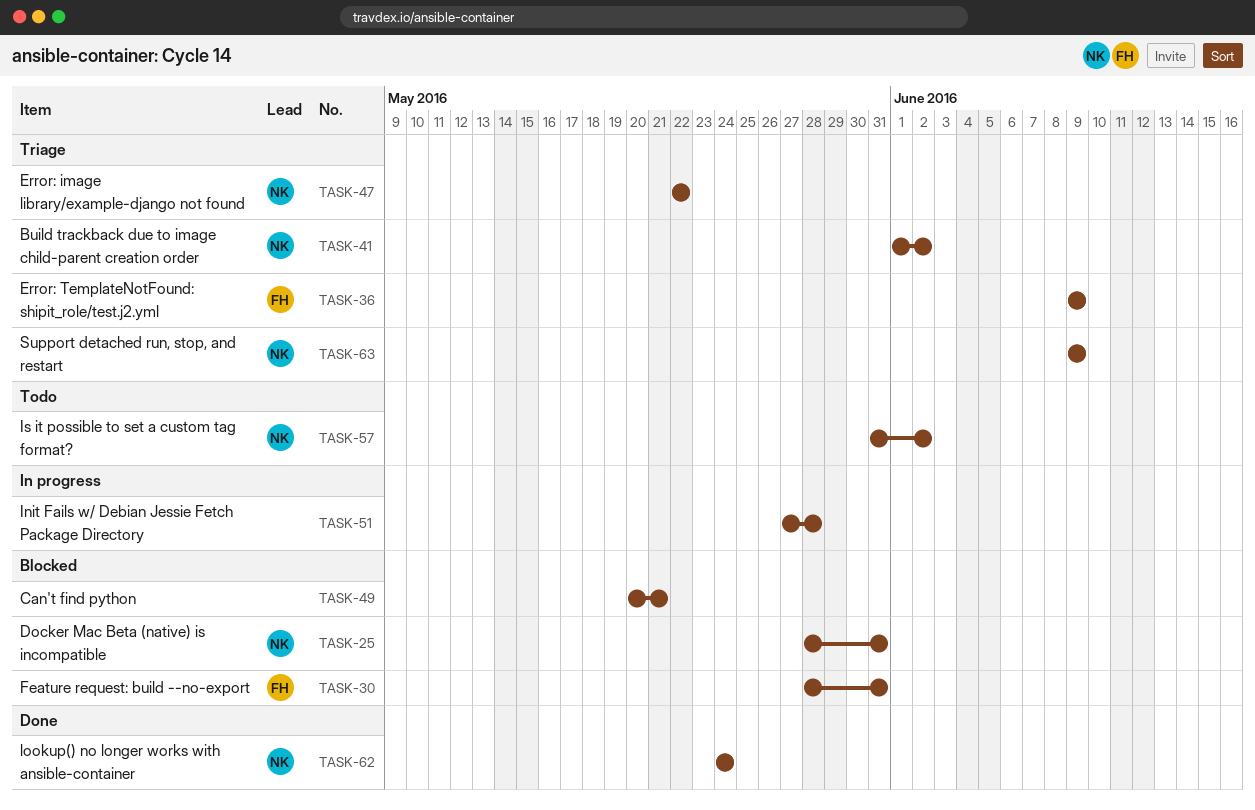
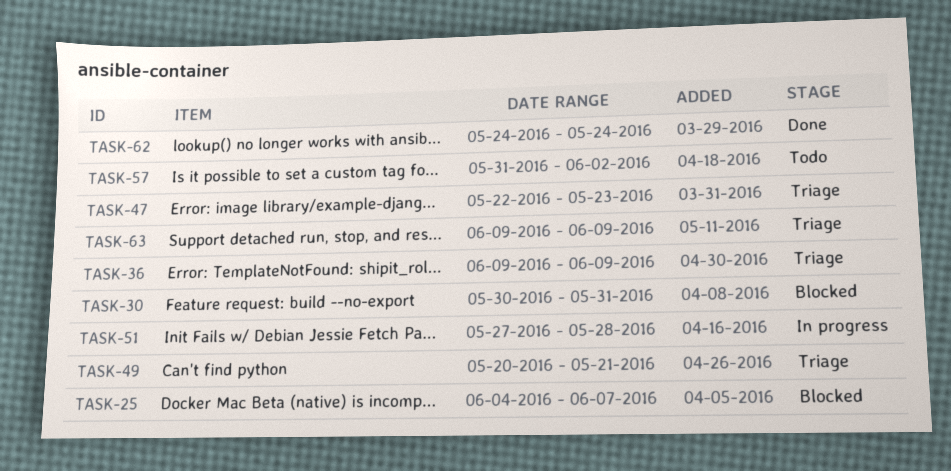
TASK-25, start: May 28 -> Jun 4
TASK-25, due: May 31 -> Jun 7
TASK-30, start: May 28 -> May 30
TASK-41: present -> none
TASK-47, due: May 22 -> May 23
TASK-49, status: Blocked -> Triage

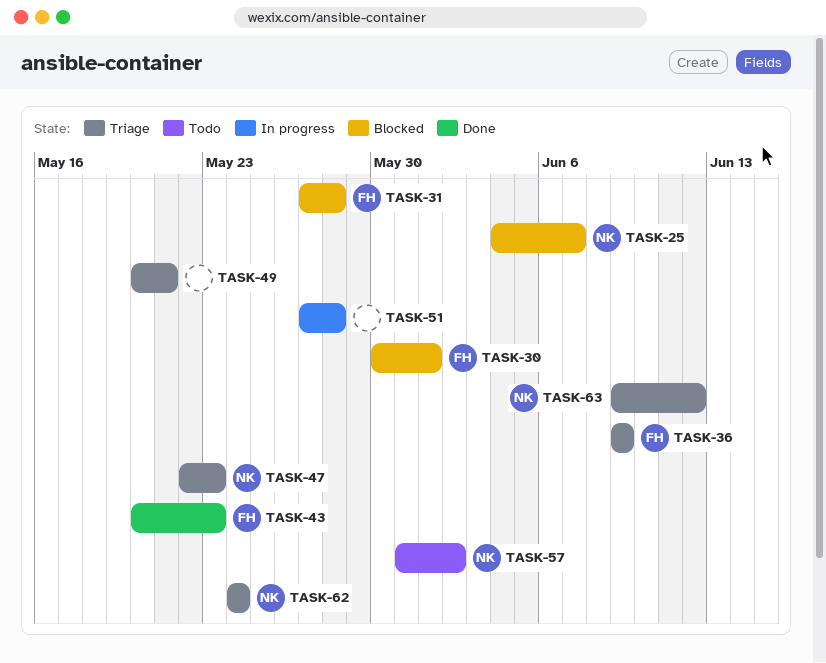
TASK-30, due: May 31 -> Jun 1
TASK-31: none -> present
TASK-43: none -> present
TASK-62, status: Done -> Triage
TASK-63, due: Jun 9 -> Jun 12

